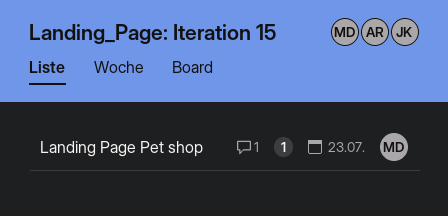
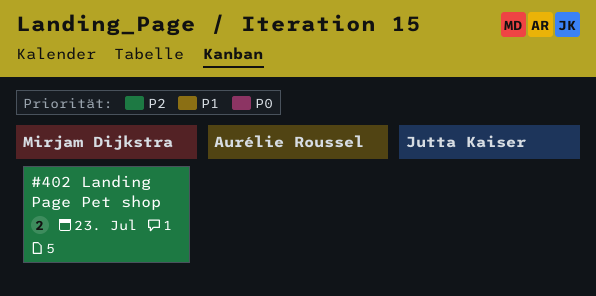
Landing Page Pet shop, estimate: 1 -> 2

